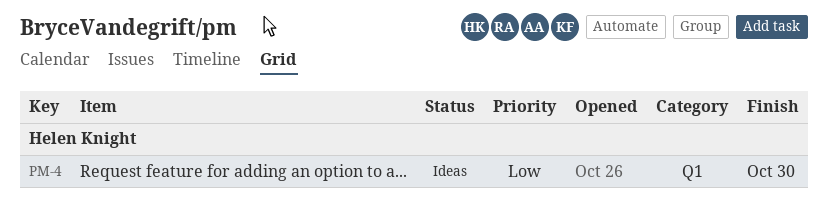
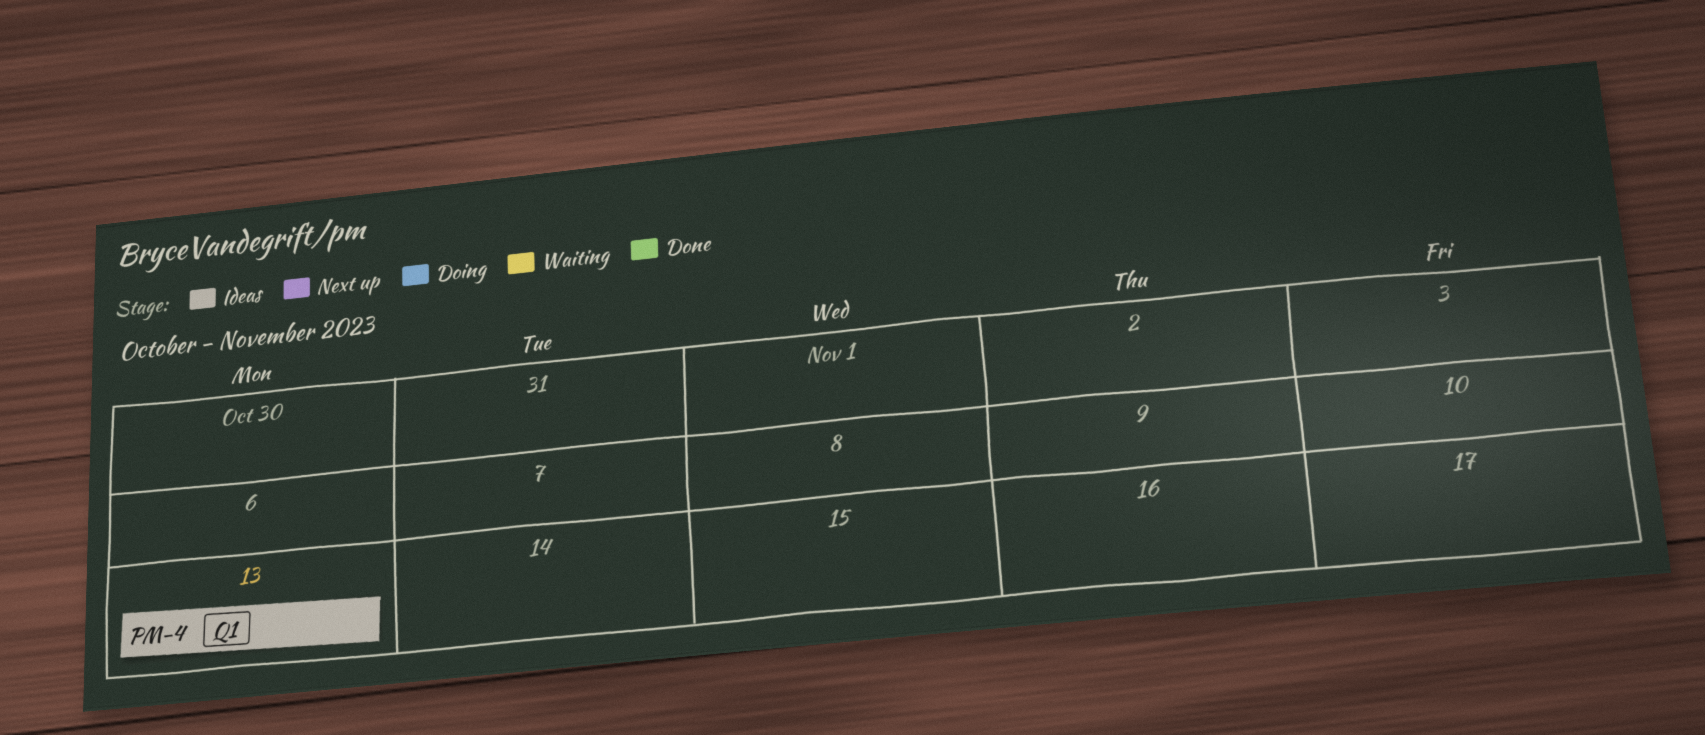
PM-4, due: Oct 30 -> Nov 13

